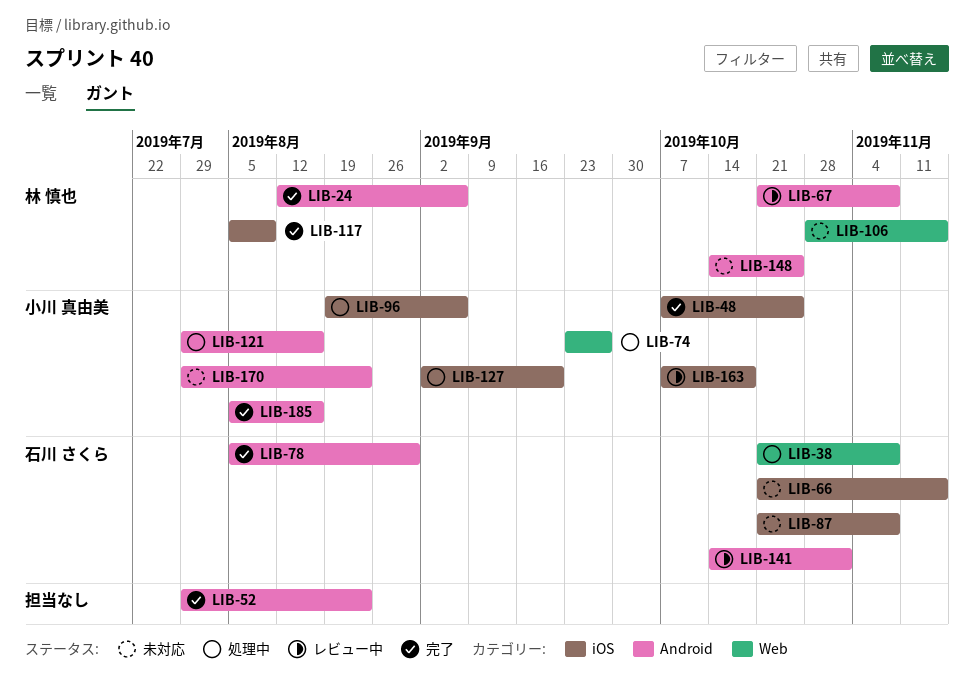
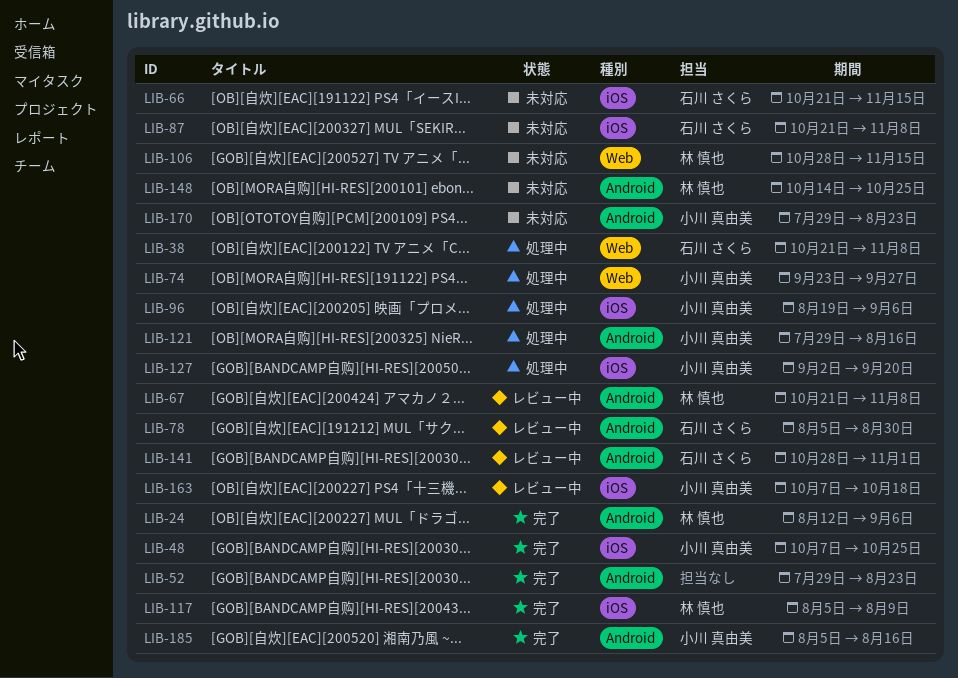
LIB-78, status: 完了 -> レビュー中
LIB-141, start: Oct 14 -> Oct 28

